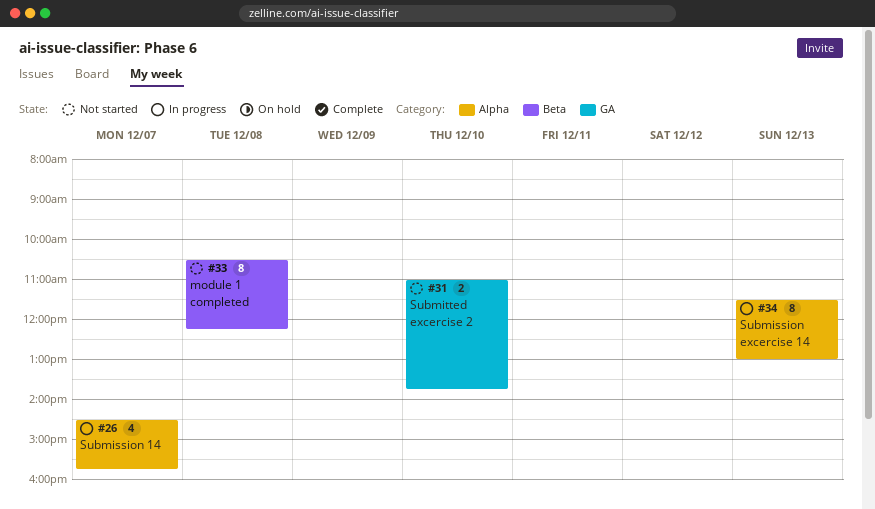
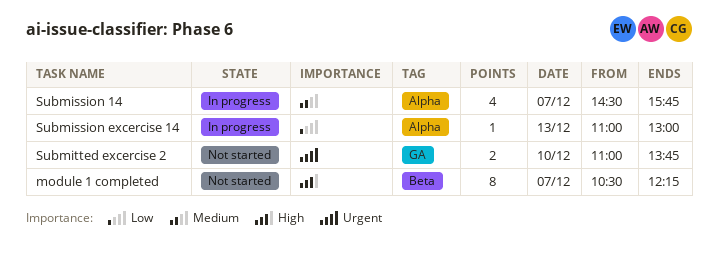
module 1 completed, day: Dec 8 -> Dec 7
Submission excercise 14, estimate: 8 -> 1
Submission excercise 14, begins: 11:30 -> 11:00

